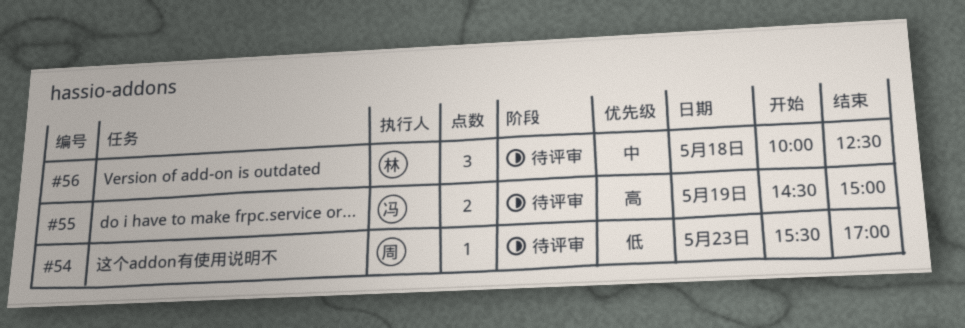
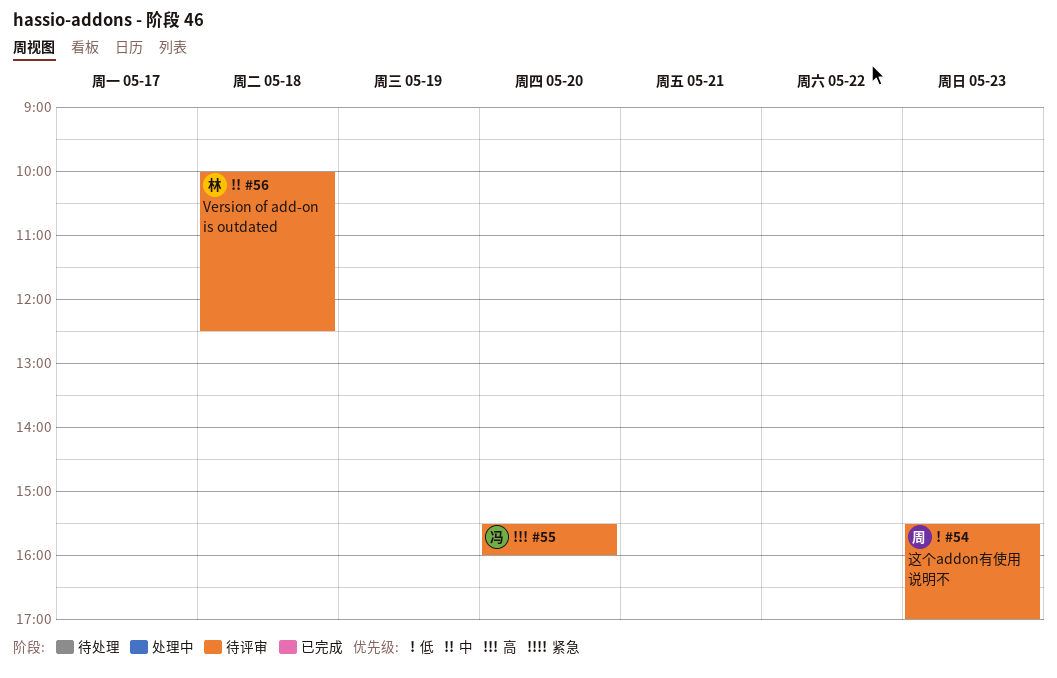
#55, day: May 19 -> May 20
#55, begins: 14:30 -> 15:30
#55, ends: 15:00 -> 16:00

